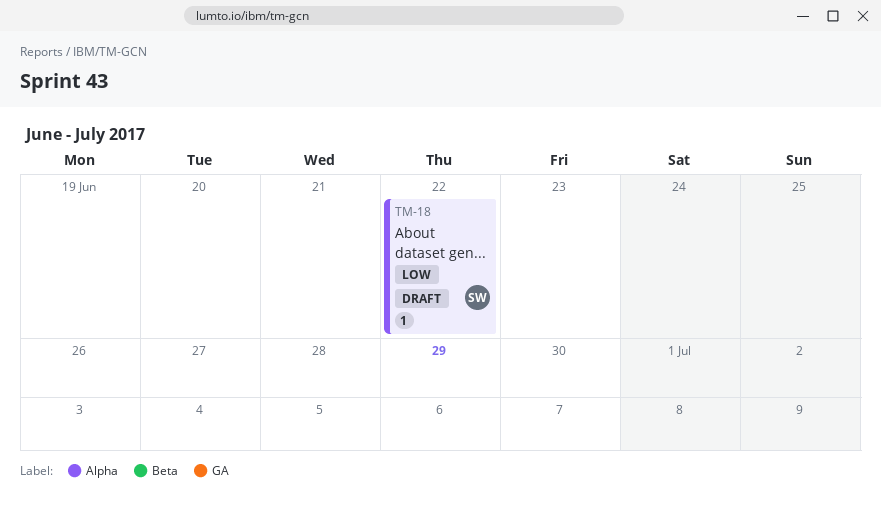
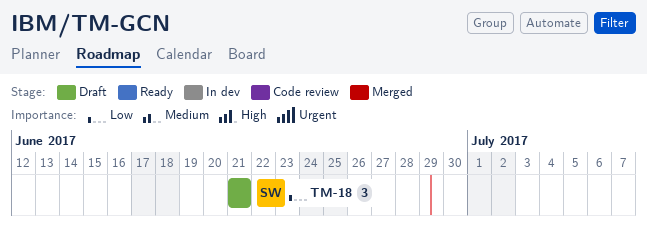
TM-18, estimate: 1 -> 3
TM-18, due: Jun 22 -> Jun 21

